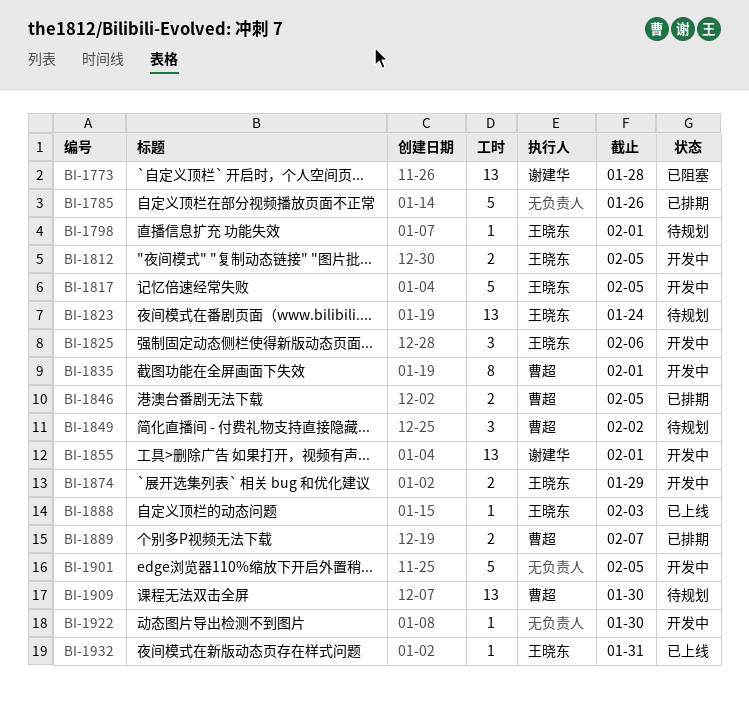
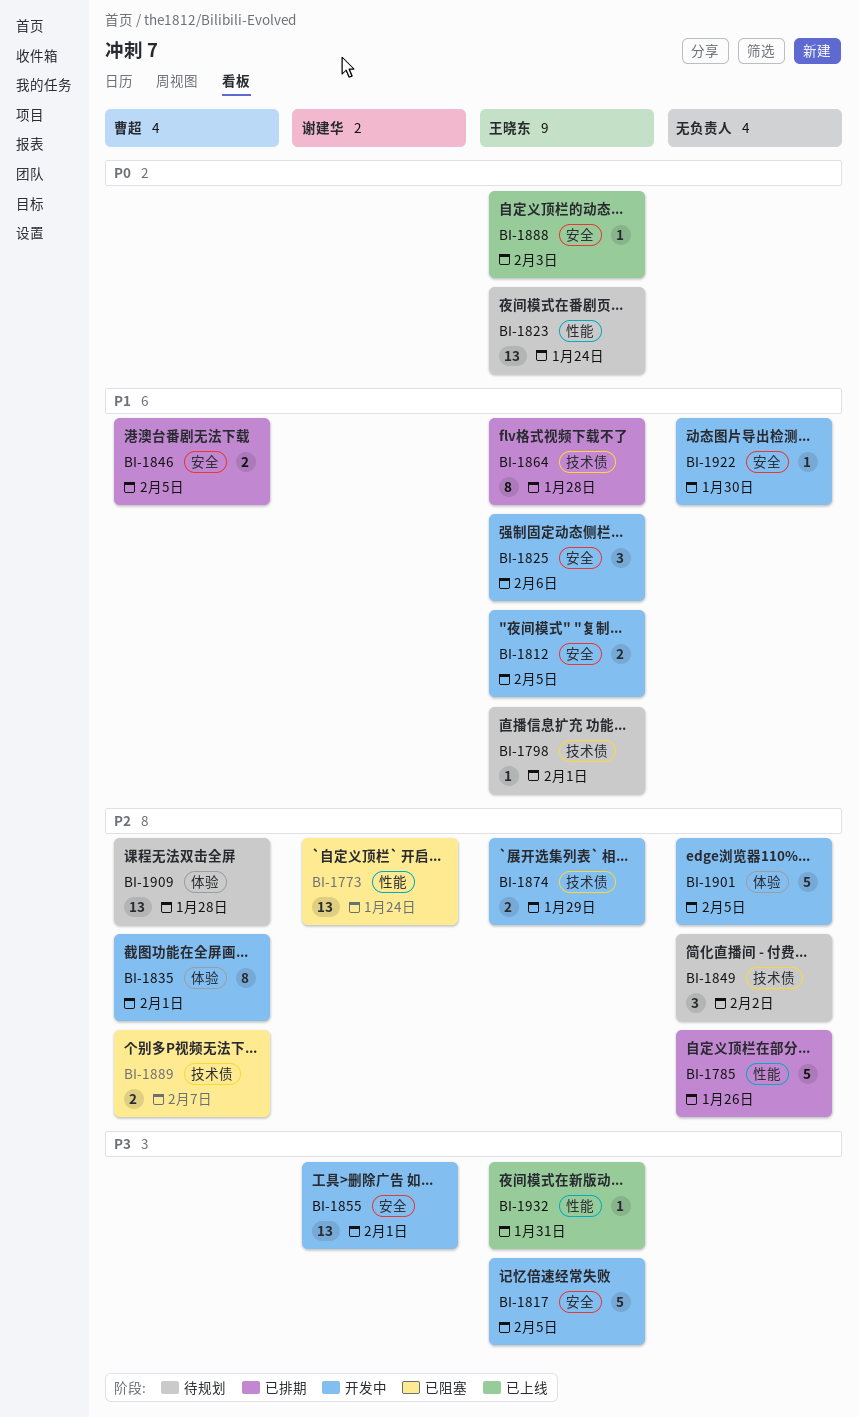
BI-1773, due: Jan 28 -> Jan 24
BI-1849, owner: 曹超 -> none
BI-1864: none -> present
BI-1889, status: 已排期 -> 已阻塞
BI-1909, due: Jan 30 -> Jan 28

